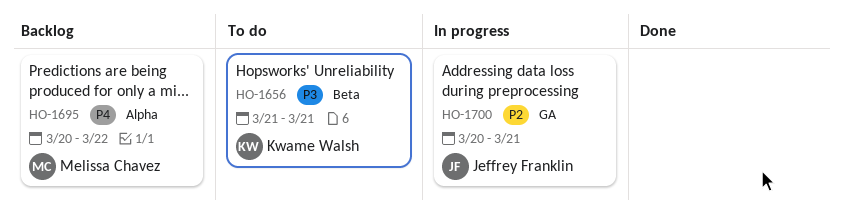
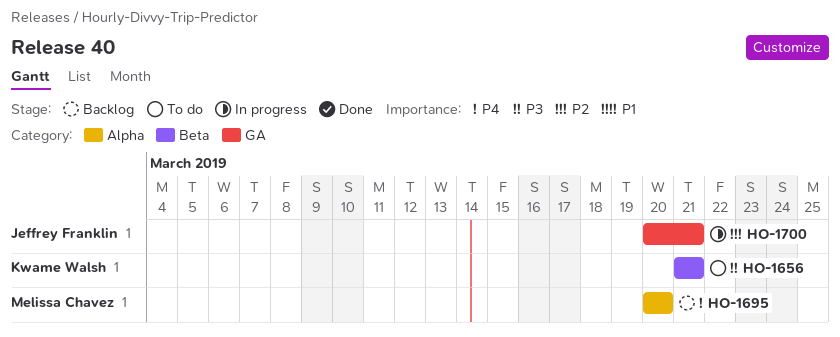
HO-1695, due: Mar 22 -> Mar 20

